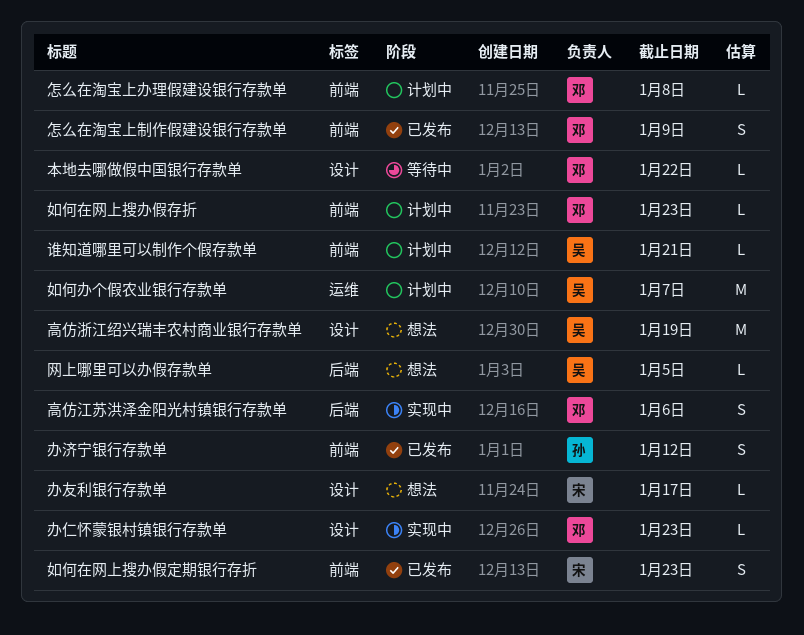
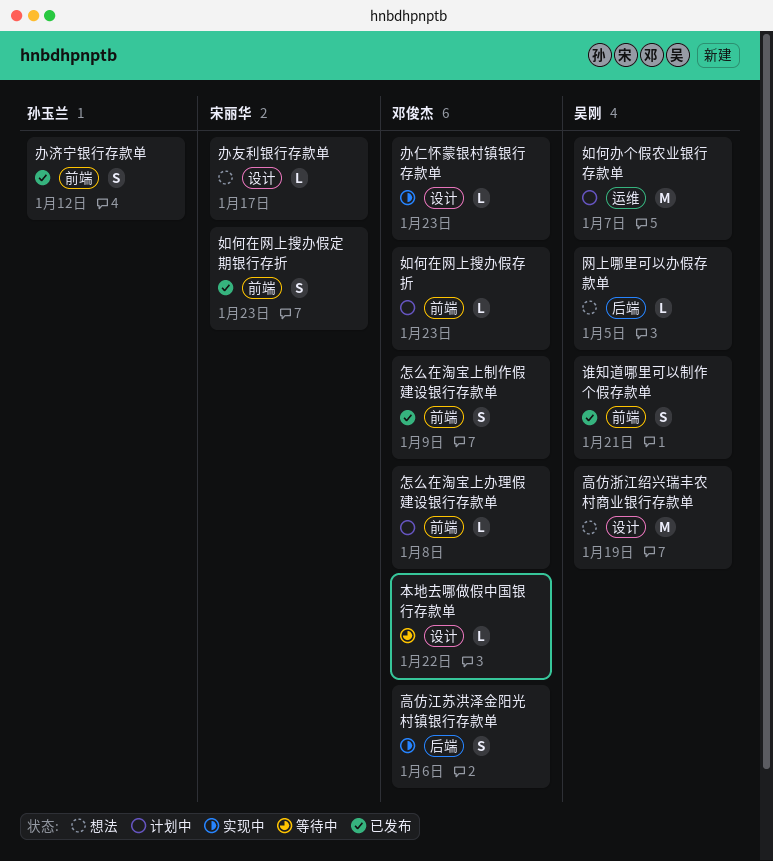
谁知道哪里可以制作个假存款单, status: 计划中 -> 已发布
谁知道哪里可以制作个假存款单, estimate: L -> S

